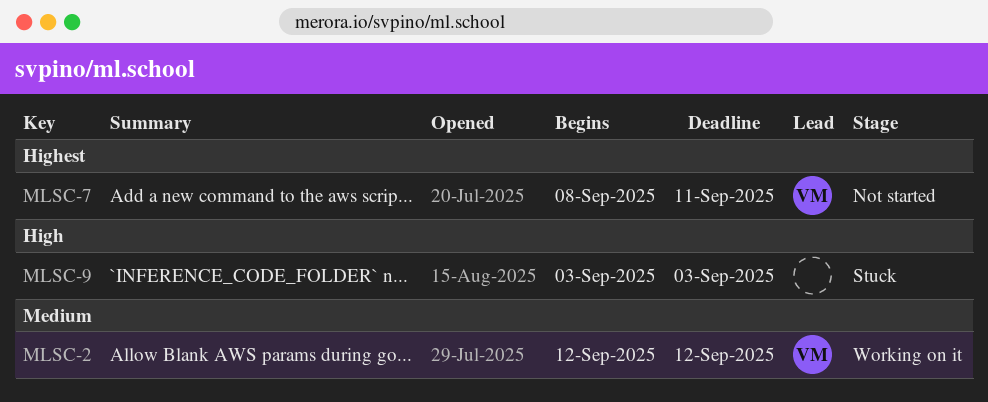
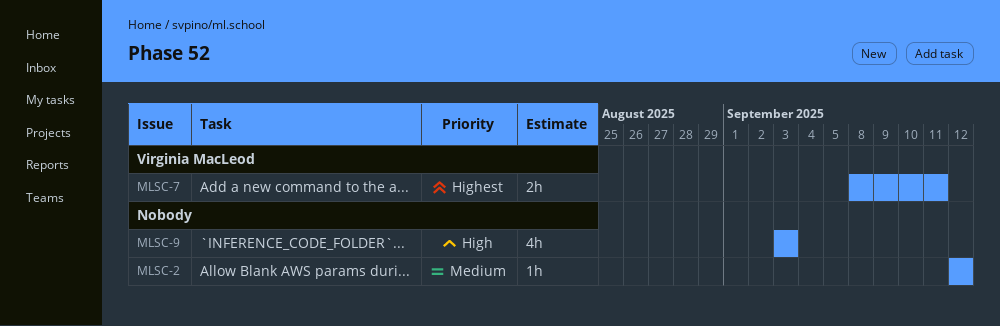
MLSC-2, owner: Virginia MacLeod -> none

